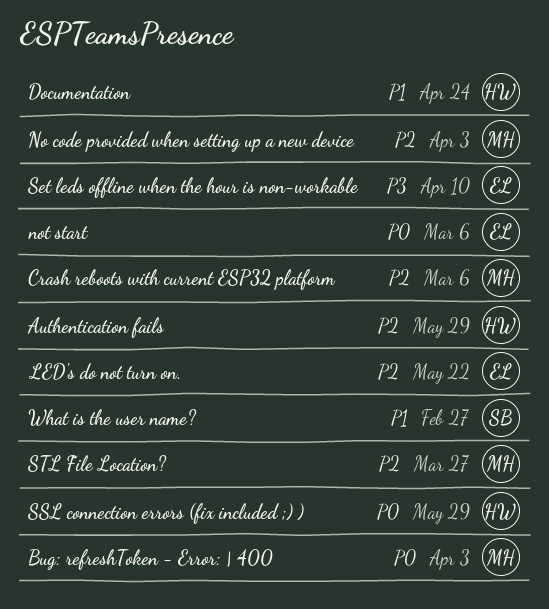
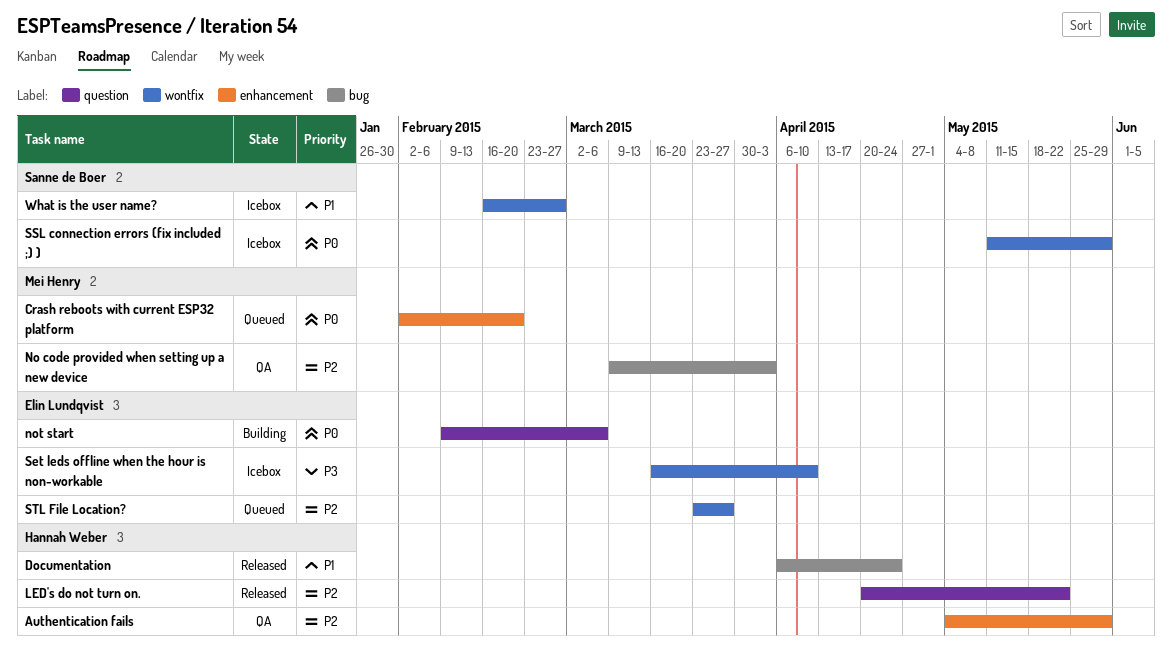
Bug: refreshToken - Error: | 400: present -> none
Crash reboots with current ESP32 platform, priority: P2 -> P0
Crash reboots with current ESP32 platform, due: Mar 6 -> Feb 20
LED's do not turn on., owner: Elin Lundqvist -> Hannah Weber
SSL connection errors (fix included ;) ), owner: Hannah Weber -> Sanne de Boer
STL File Location?, owner: Mei Henry -> Elin Lundqvist

